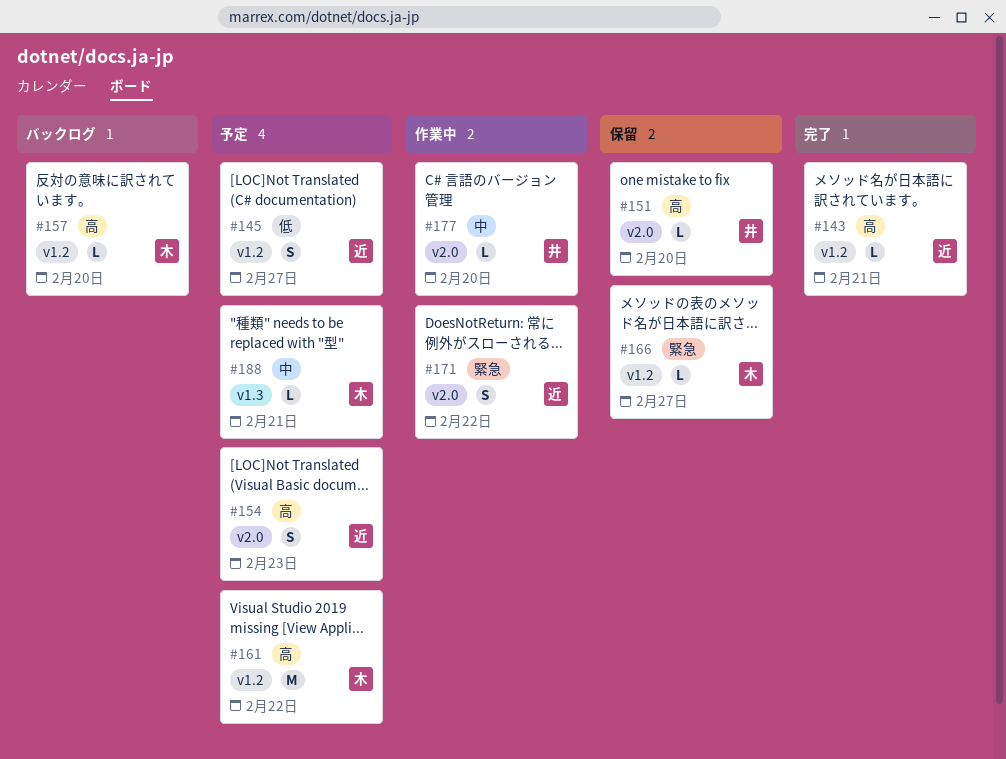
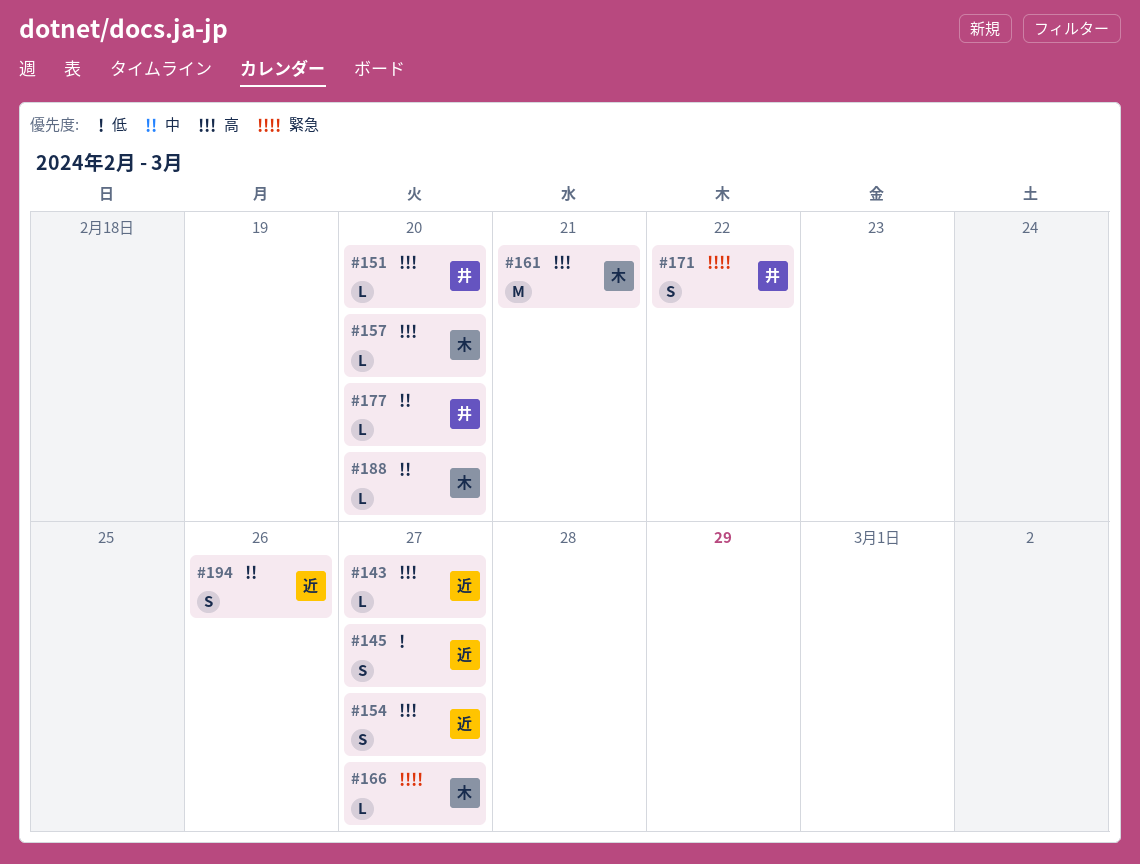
#143, due: Feb 21 -> Feb 27
#154, due: Feb 23 -> Feb 27
#161, due: Feb 22 -> Feb 21
#171, owner: 近 -> 井
#188, due: Feb 21 -> Feb 20
#194: none -> present

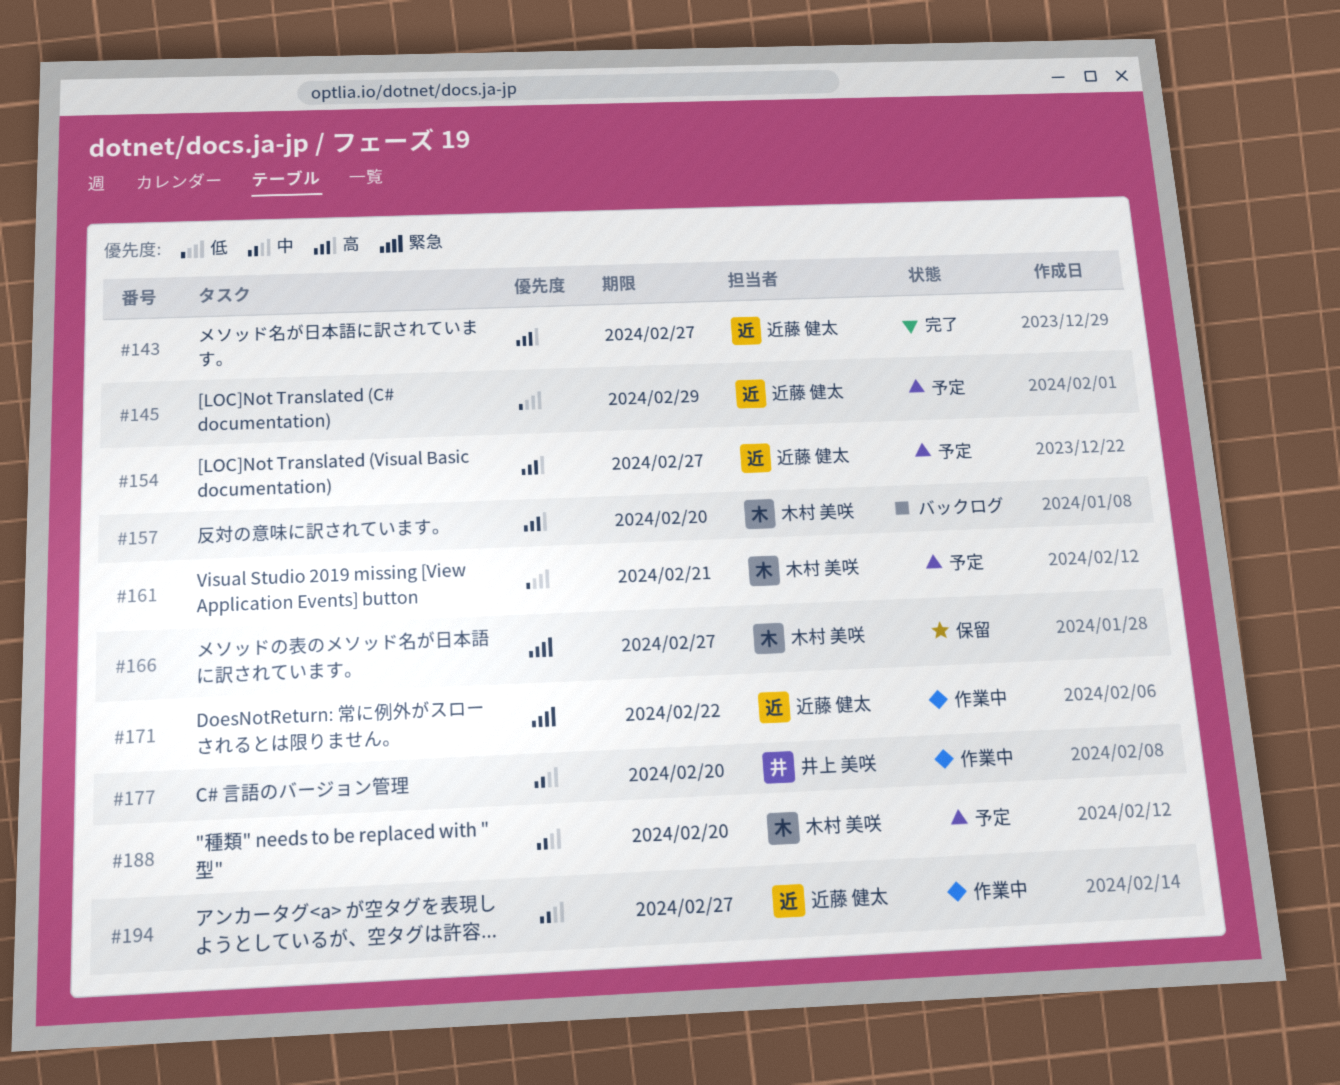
#145, due: Feb 27 -> Feb 29
#151: present -> none
#161, priority: 高 -> 低
#171, owner: 井上 美咲 -> 近藤 健太
#194, due: Feb 26 -> Feb 27

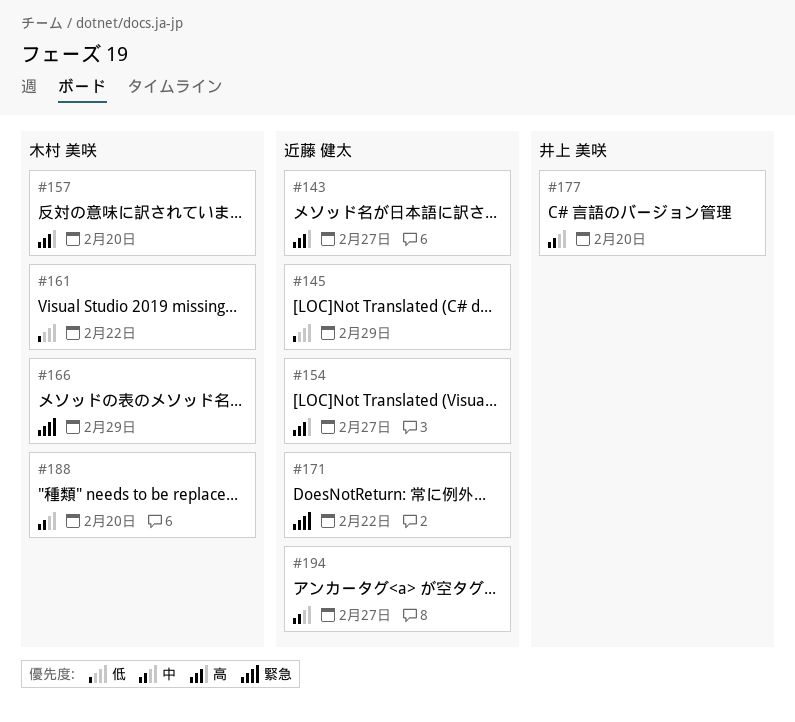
#161, due: Feb 21 -> Feb 22
#166, due: Feb 27 -> Feb 29

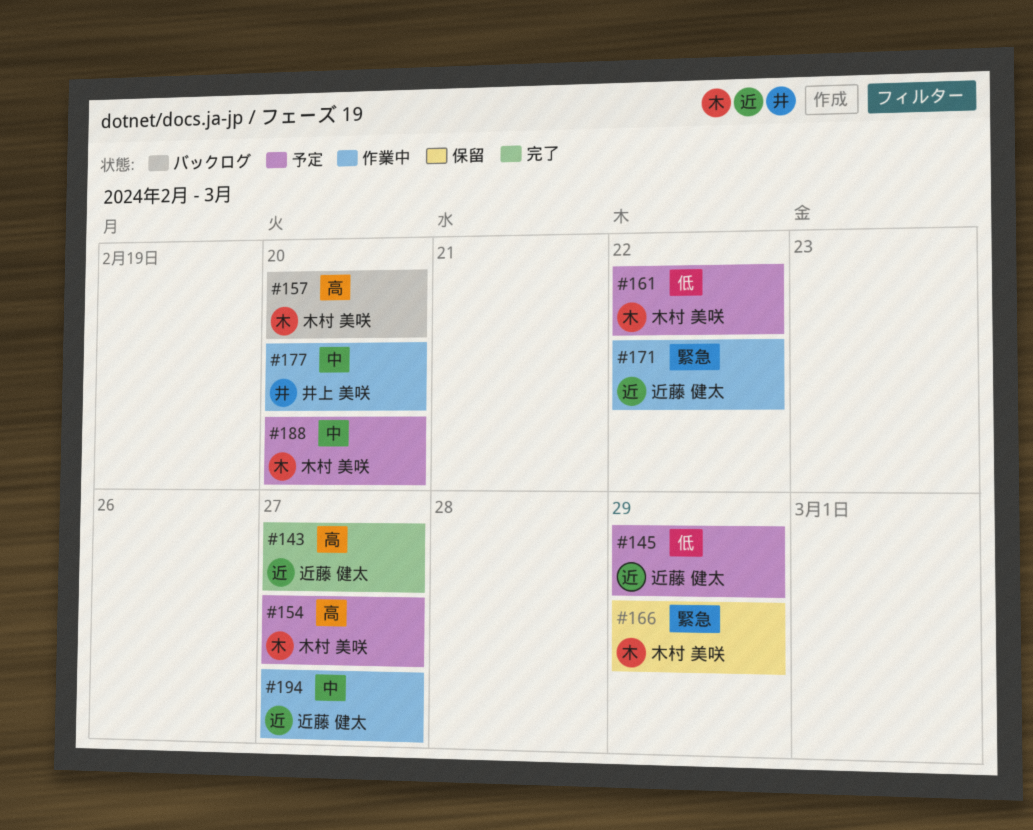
#154, owner: 近藤 健太 -> 木村 美咲

